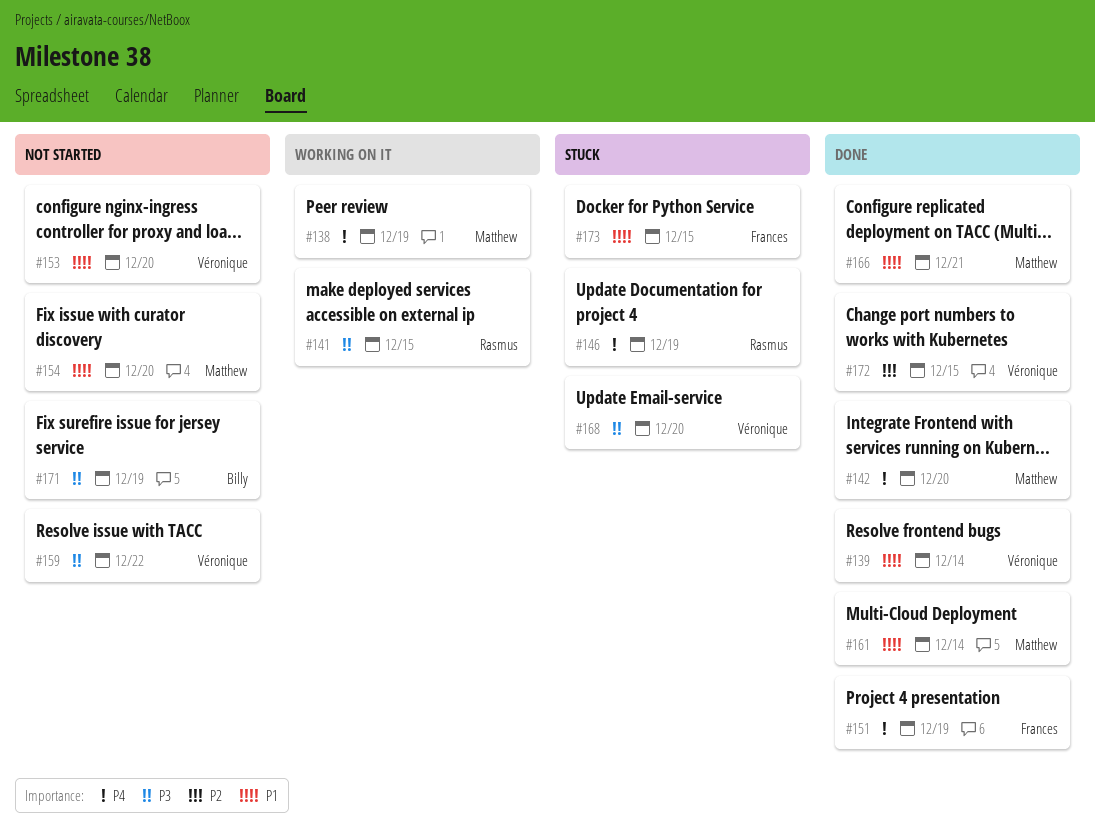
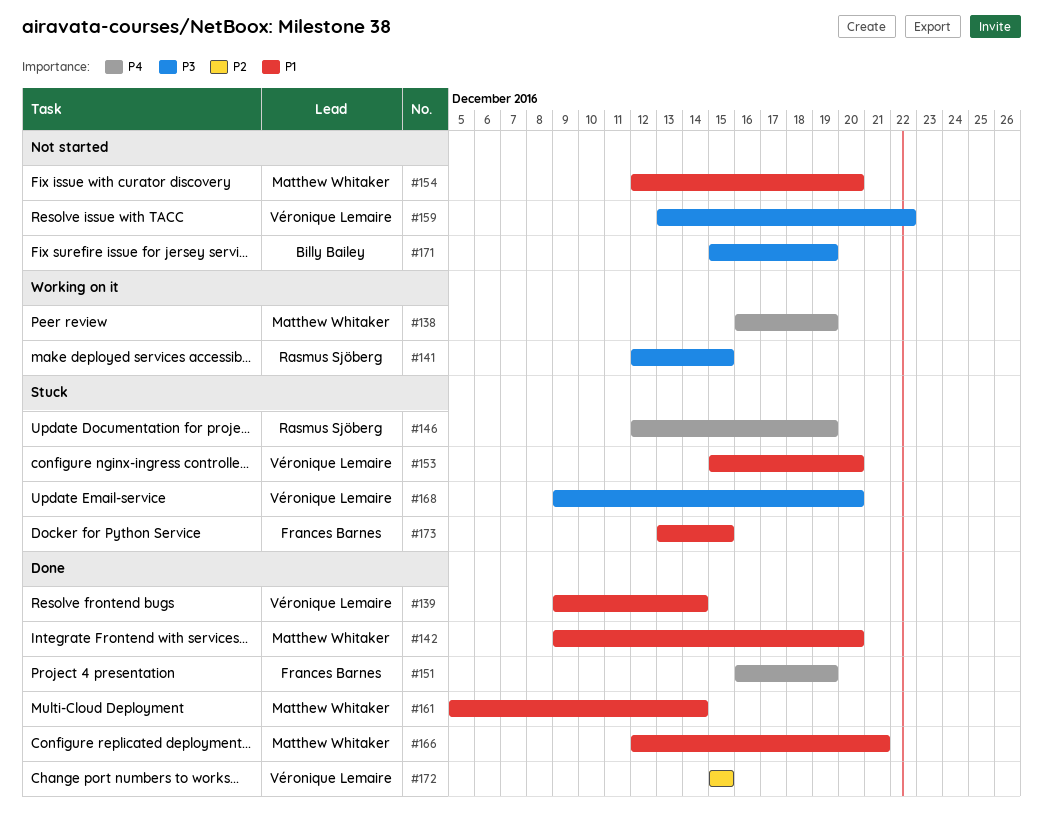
#142, priority: P4 -> P1
#153, status: Not started -> Stuck

